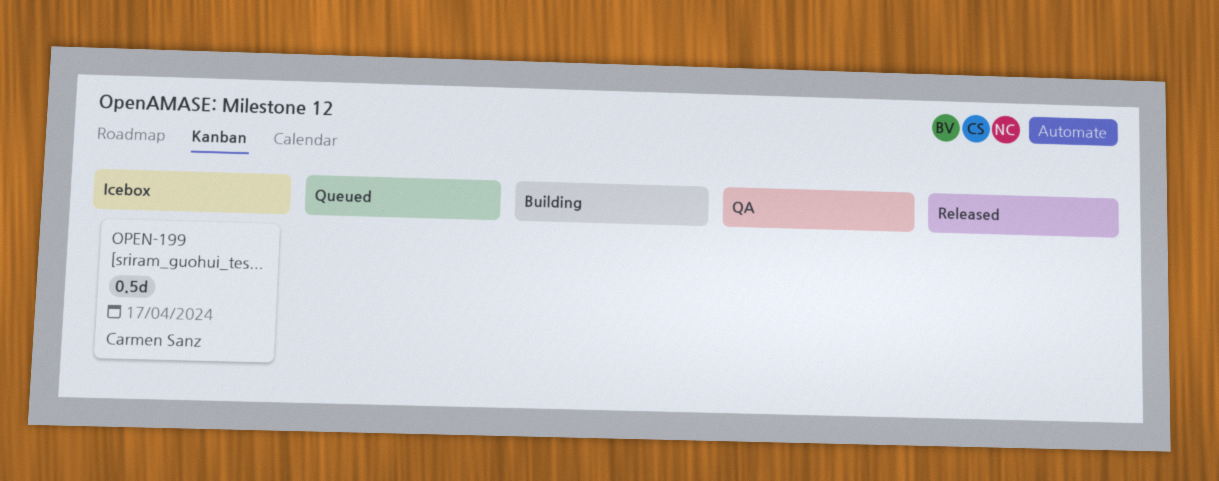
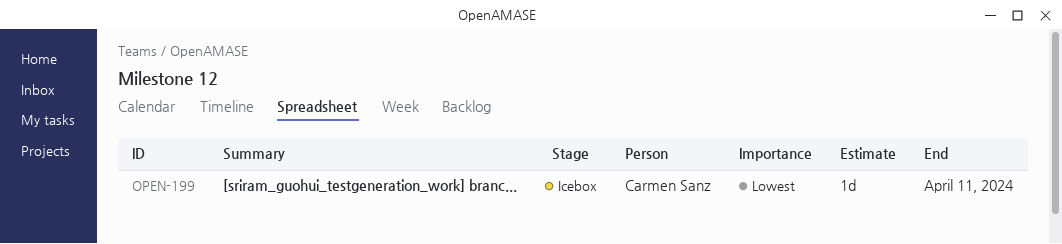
OPEN-199, estimate: 0.5d -> 1d
OPEN-199, due: Apr 17 -> Apr 11

